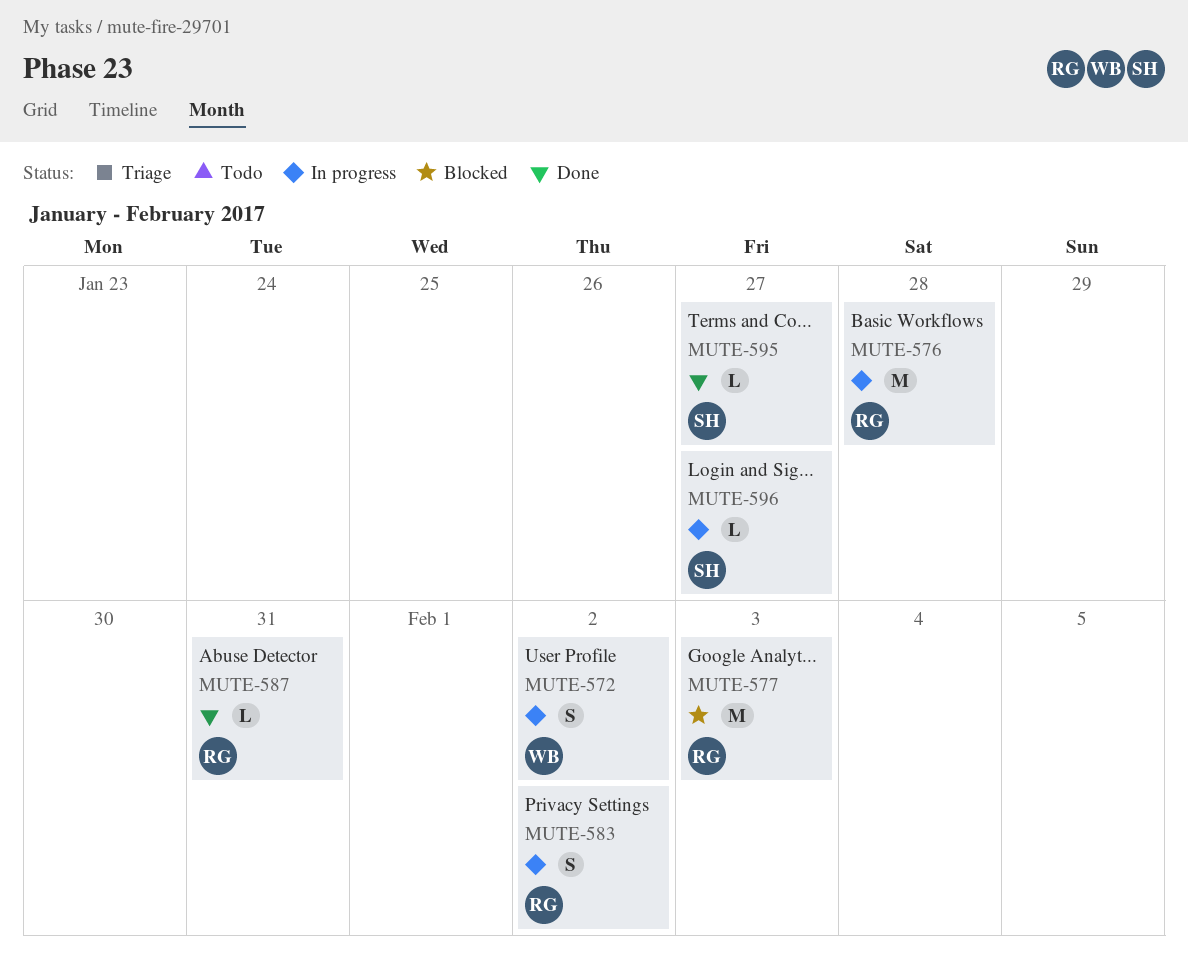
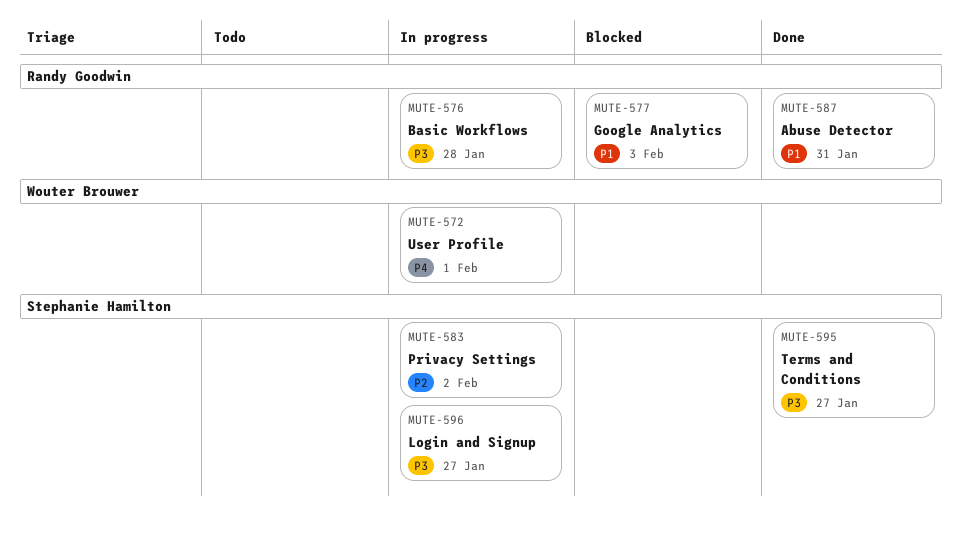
MUTE-572, due: Feb 2 -> Feb 1
MUTE-583, owner: Randy Goodwin -> Stephanie Hamilton

